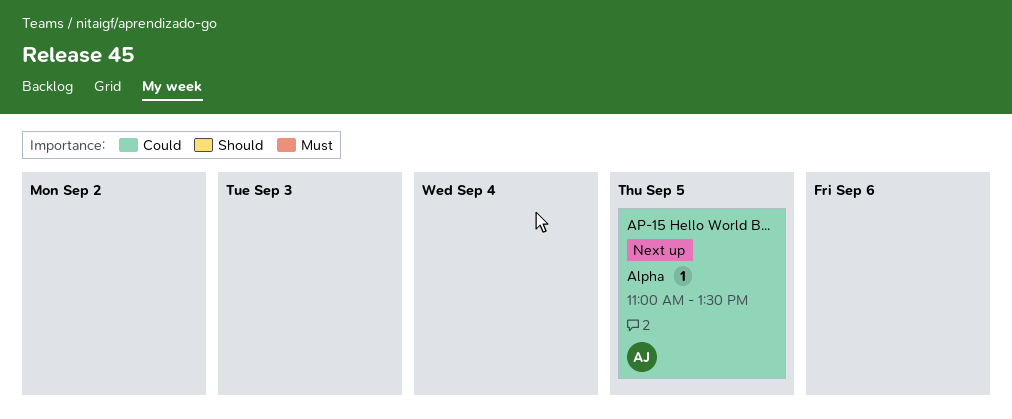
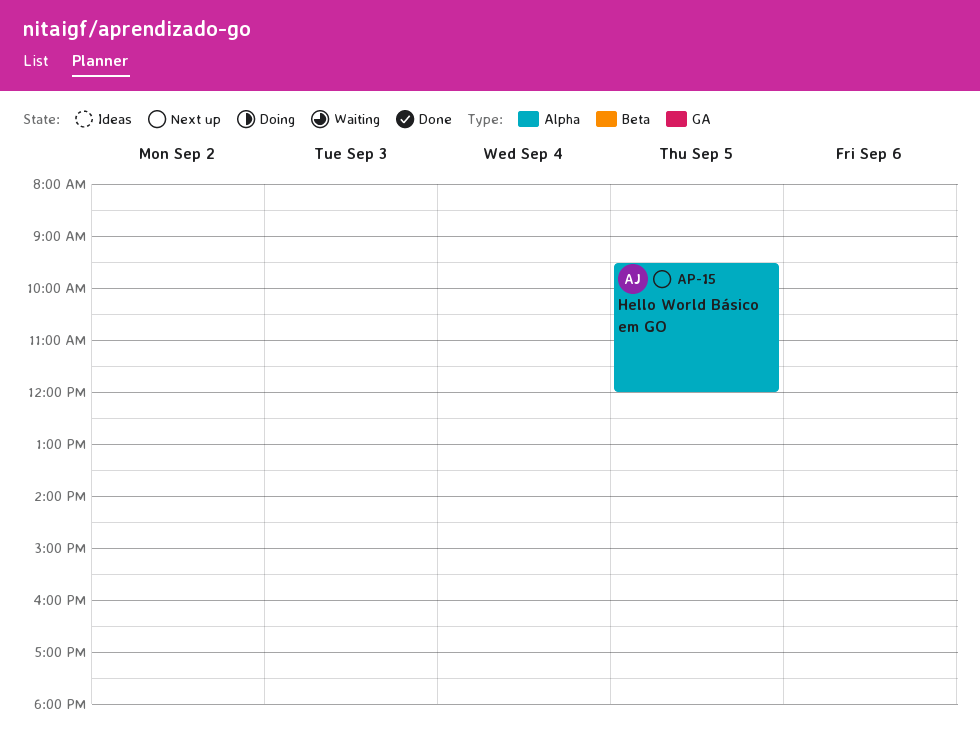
AP-15, begins: 11:00 -> 09:30
AP-15, ends: 13:30 -> 12:00

